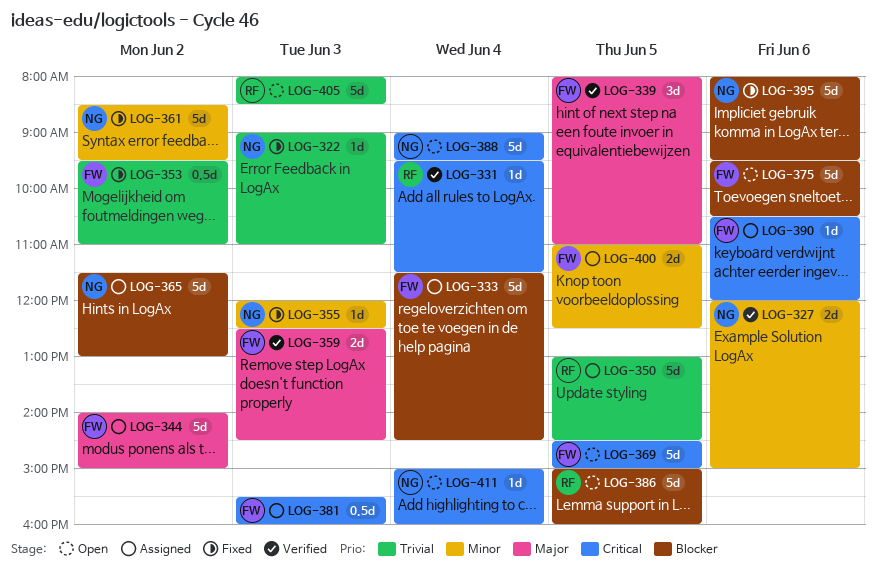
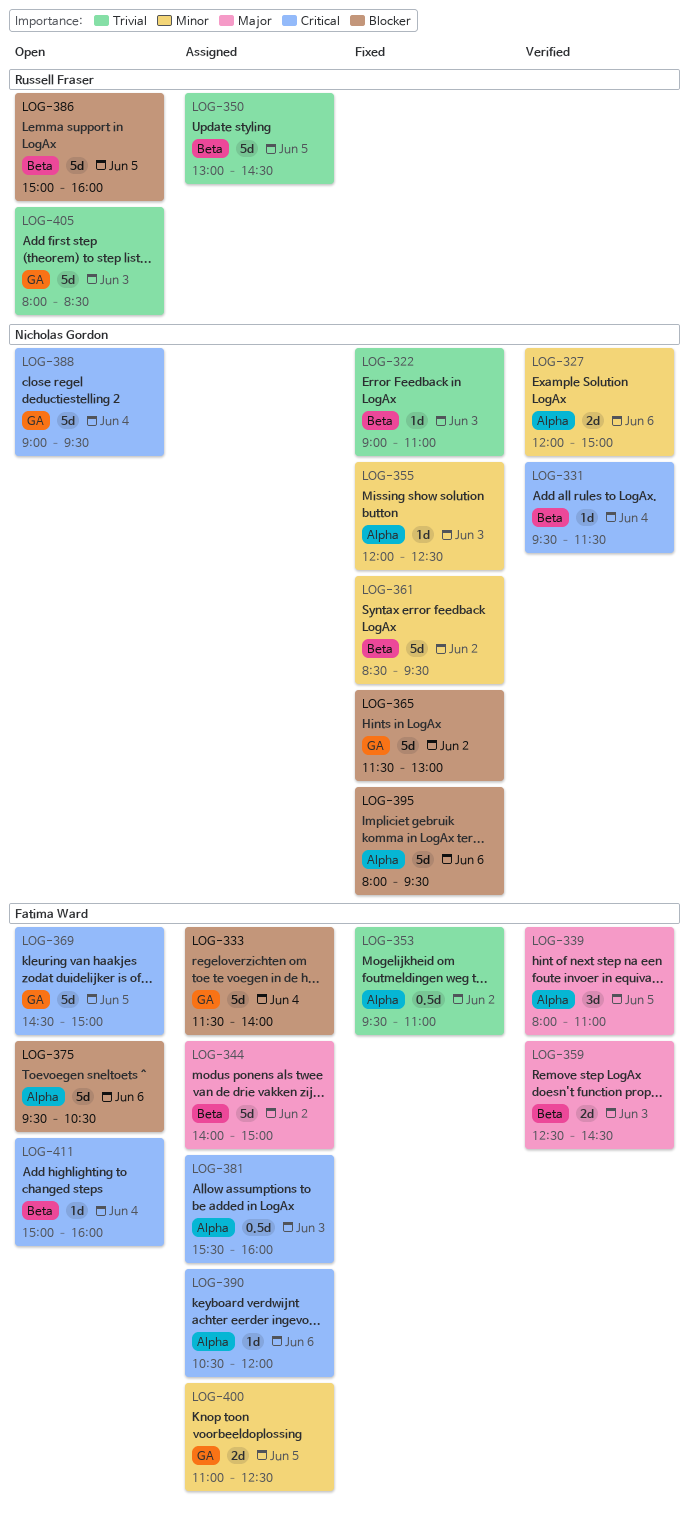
LOG-331, owner: Russell Fraser -> Nicholas Gordon
LOG-333, ends: 14:30 -> 14:00
LOG-365, status: Assigned -> Fixed
LOG-411, owner: Nicholas Gordon -> Fatima Ward

